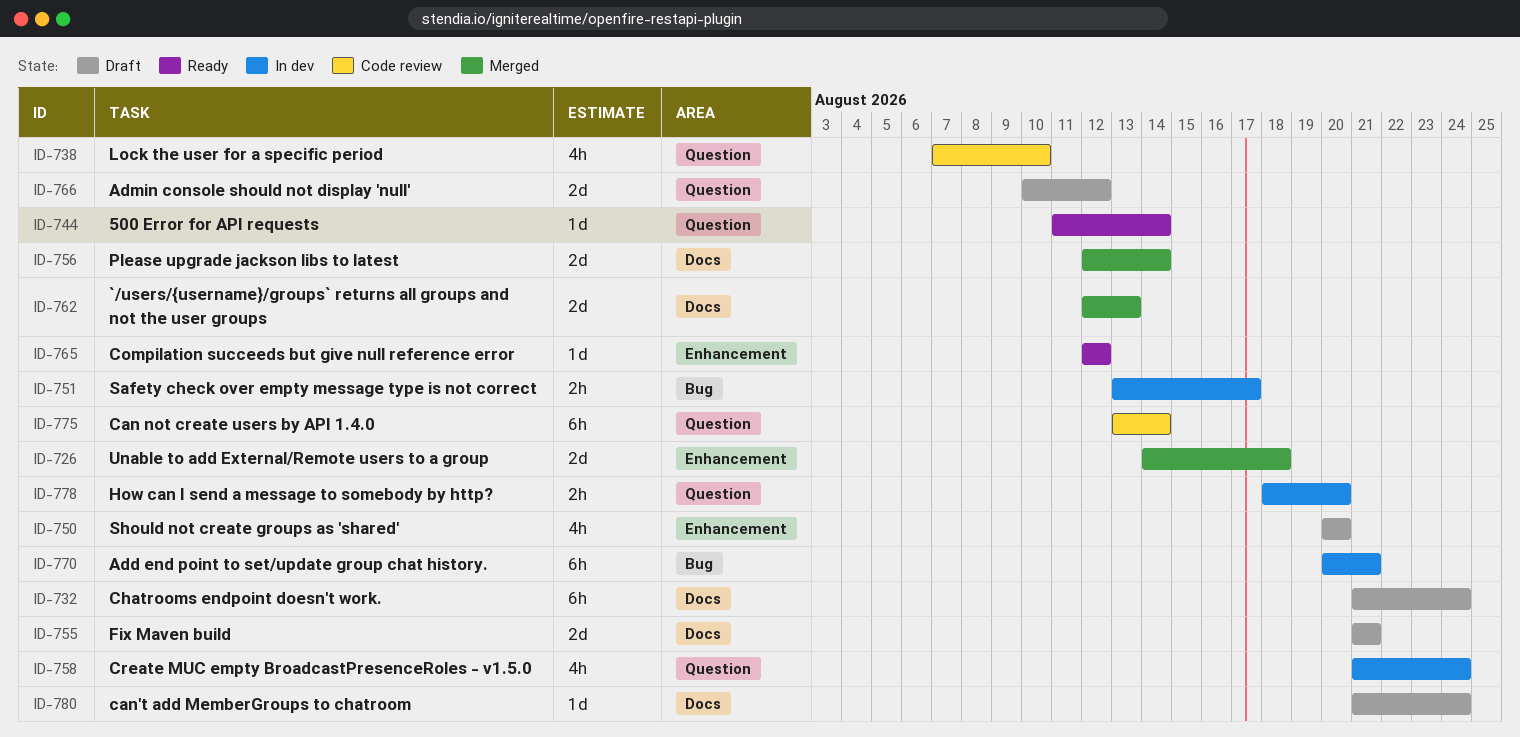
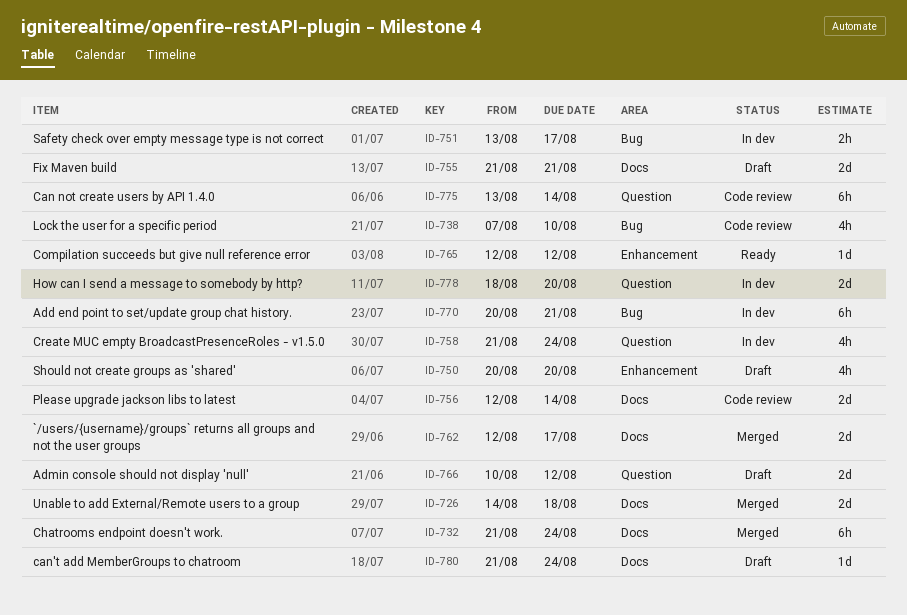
ID-726, label: Enhancement -> Docs
ID-732, status: Draft -> Merged
ID-738, label: Question -> Bug
ID-744: present -> none
ID-756, status: Merged -> Code review
ID-762, due: Aug 13 -> Aug 17
ID-778, estimate: 2h -> 2d

